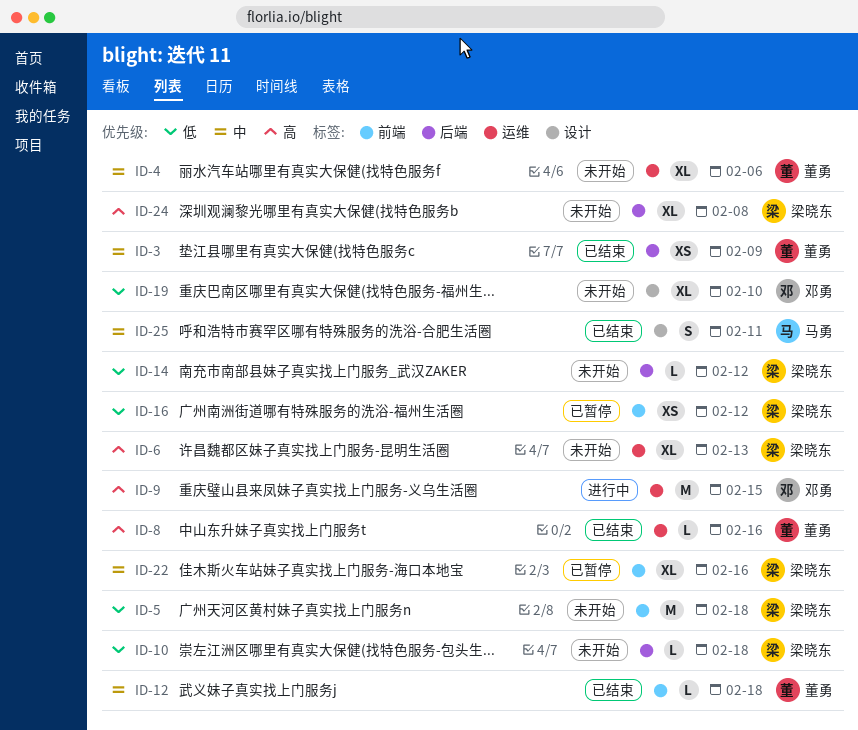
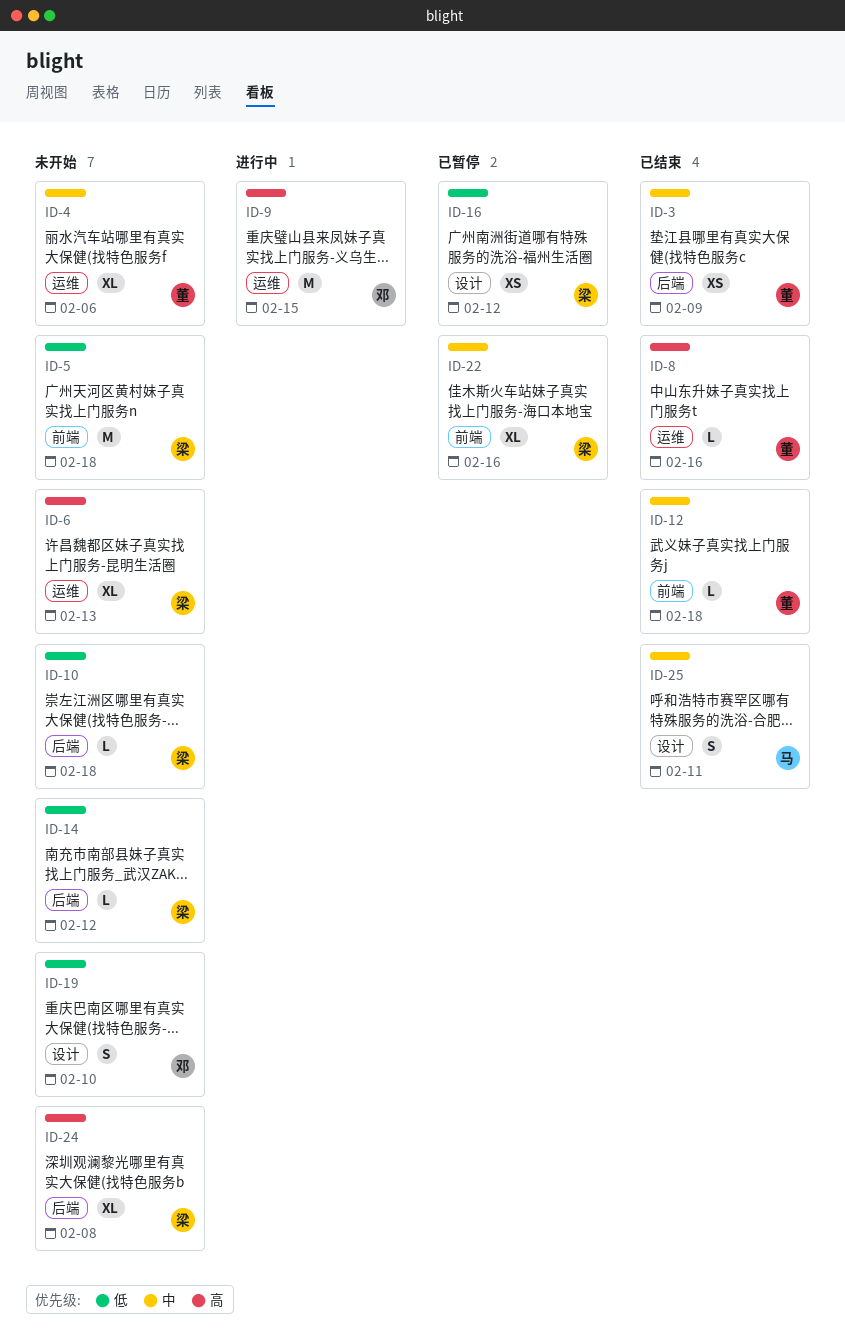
ID-16, label: 前端 -> 设计
ID-19, estimate: XL -> S

